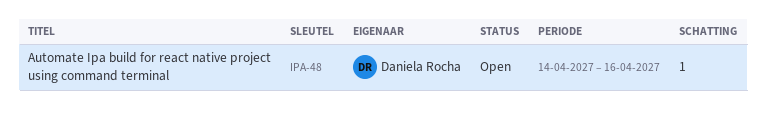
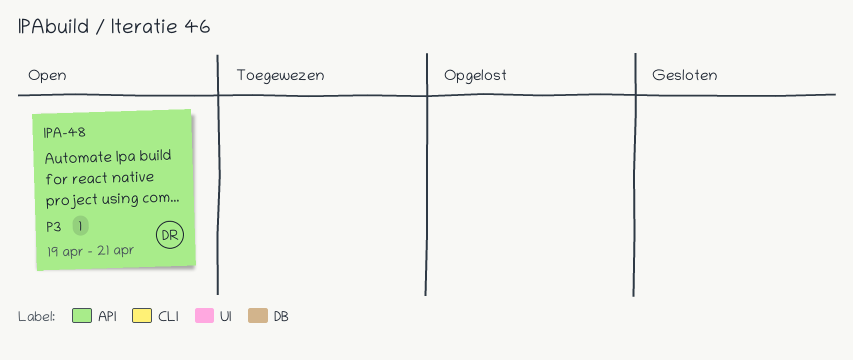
IPA-48, start: Apr 14 -> Apr 19
IPA-48, due: Apr 16 -> Apr 21

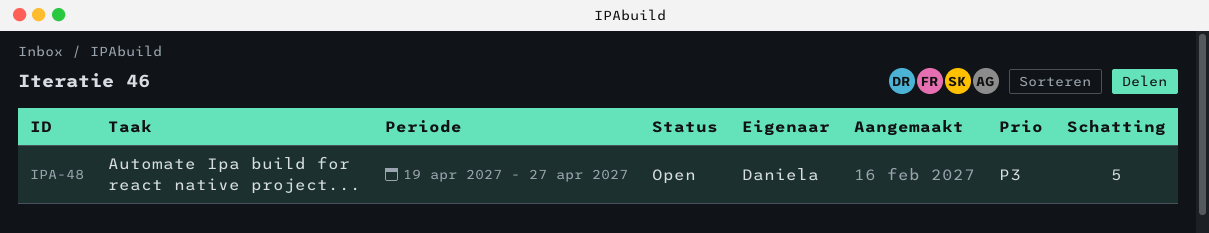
IPA-48, estimate: 1 -> 5
IPA-48, due: Apr 21 -> Apr 27

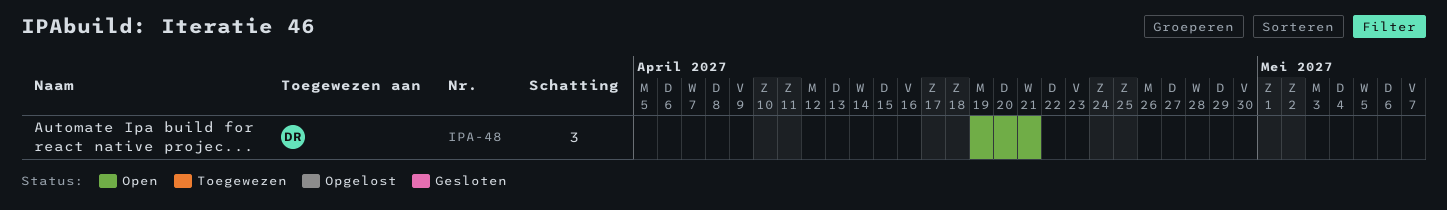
IPA-48, estimate: 5 -> 3
IPA-48, due: Apr 27 -> Apr 21

